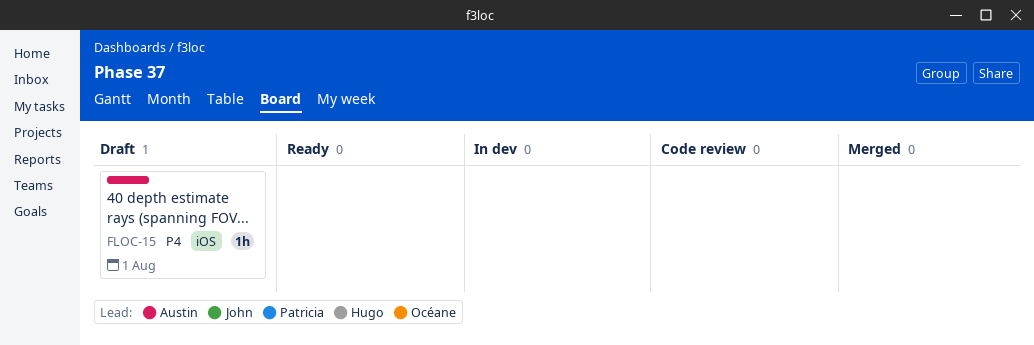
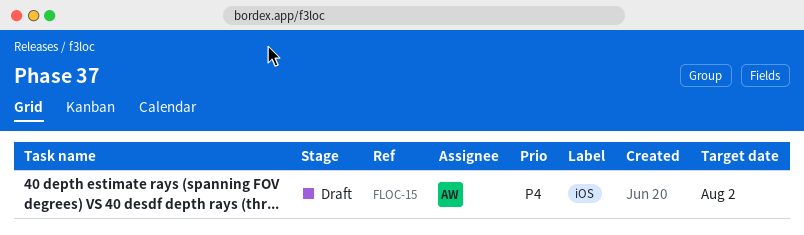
FLOC-15, due: Aug 1 -> Aug 2

